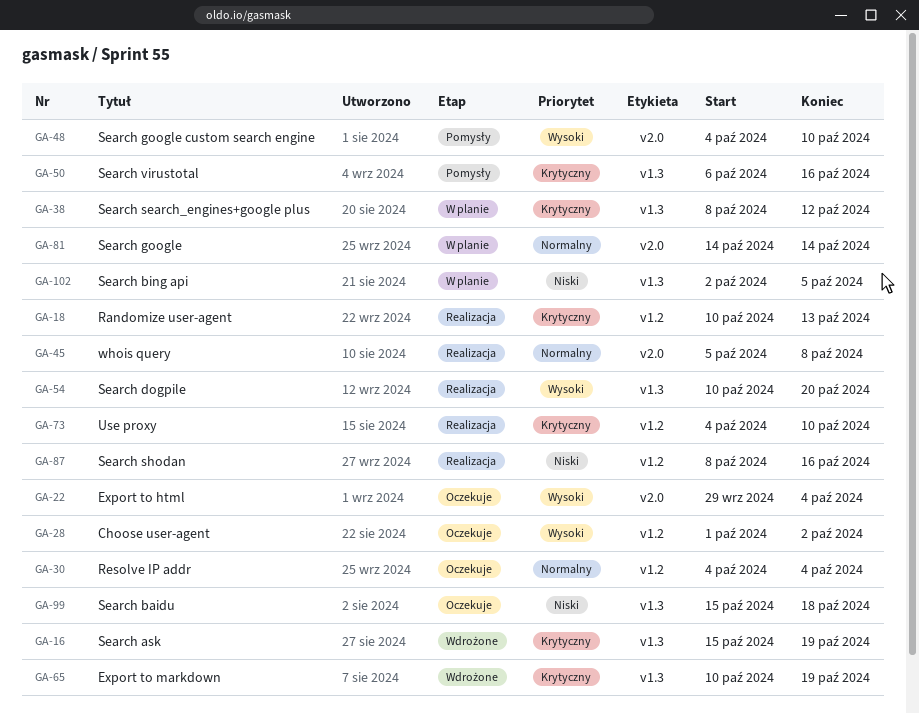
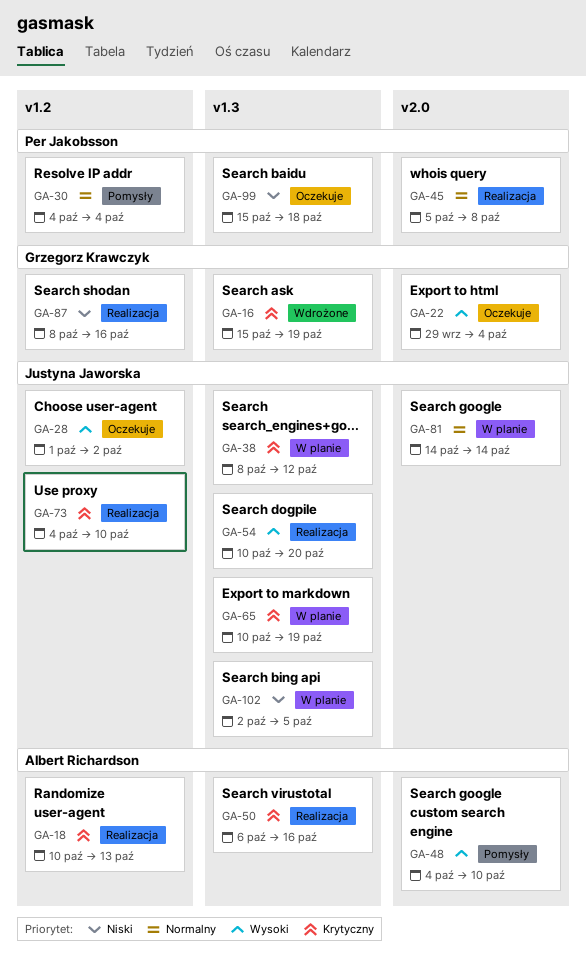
GA-30, status: Oczekuje -> Pomysły
GA-50, status: Pomysły -> Realizacja
GA-65, status: Wdrożone -> W planie

